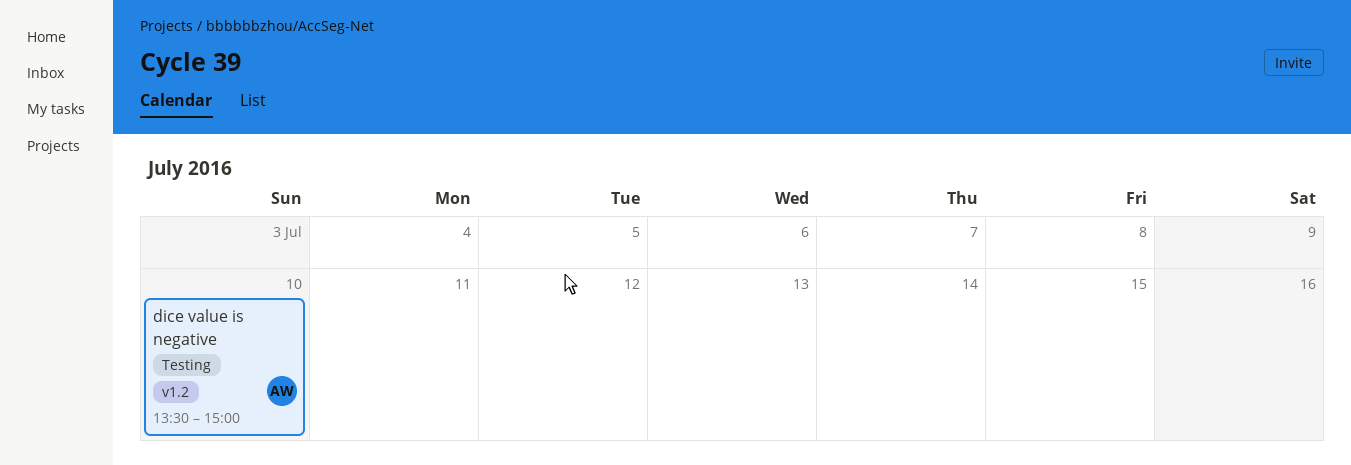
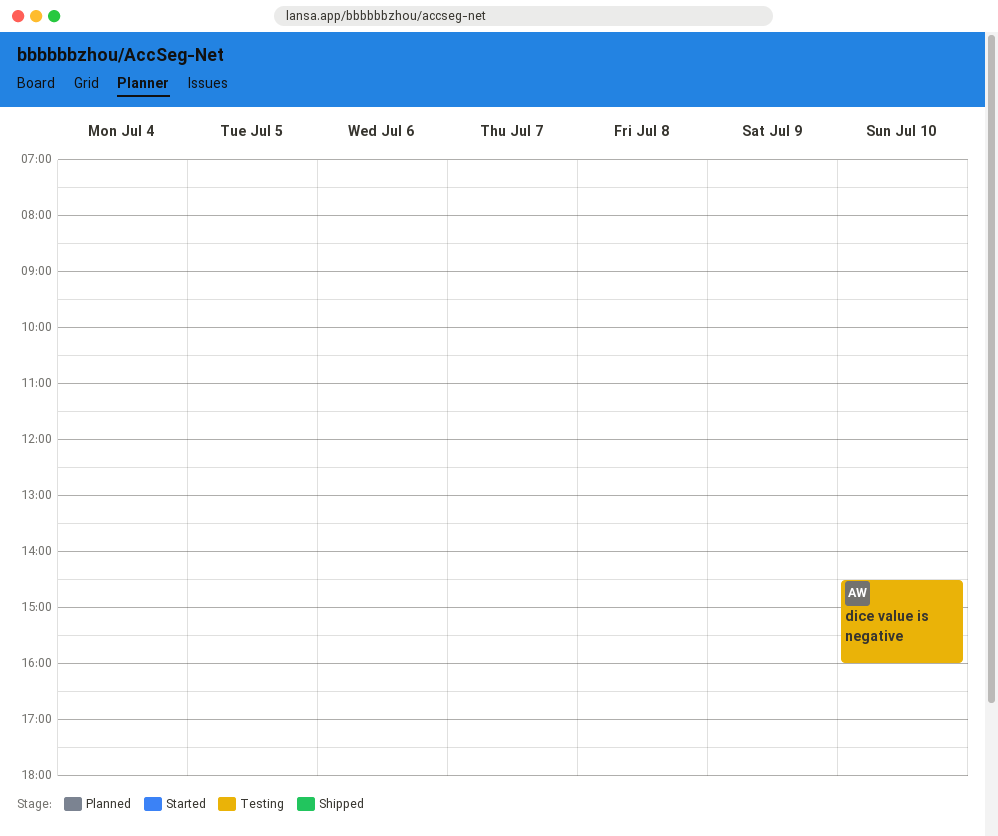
dice value is negative, begins: 13:30 -> 14:30
dice value is negative, ends: 15:00 -> 16:00

